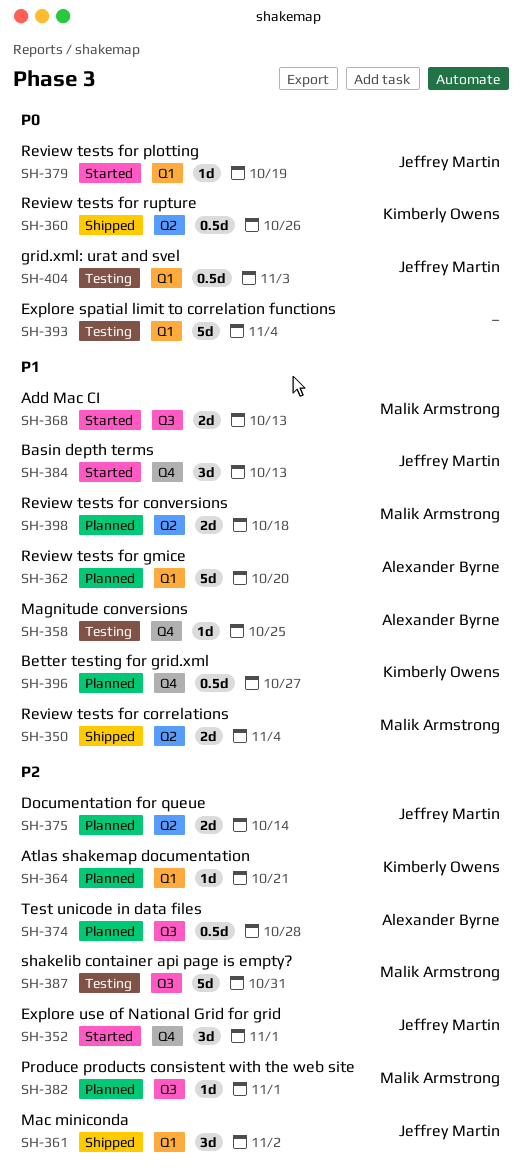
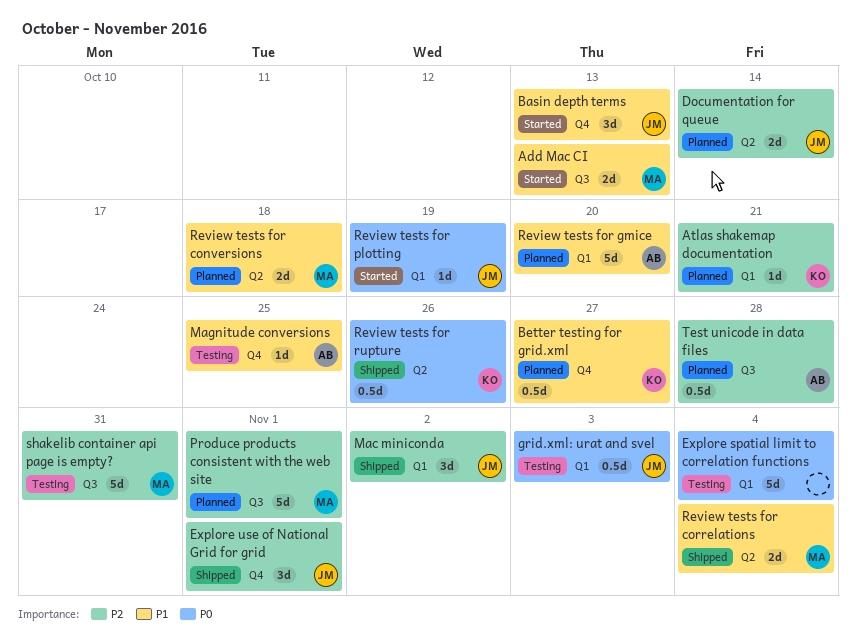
Explore use of National Grid for grid, status: Started -> Shipped
Produce products consistent with the web site, estimate: 1d -> 5d

